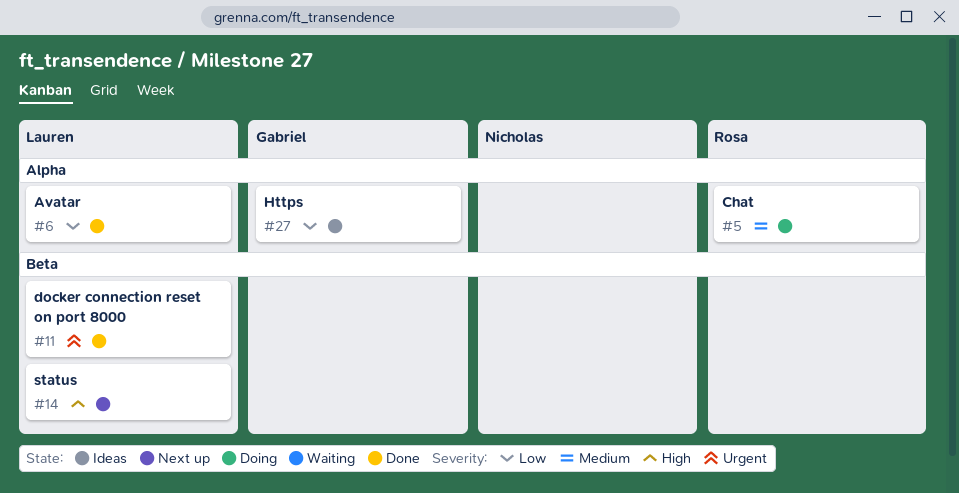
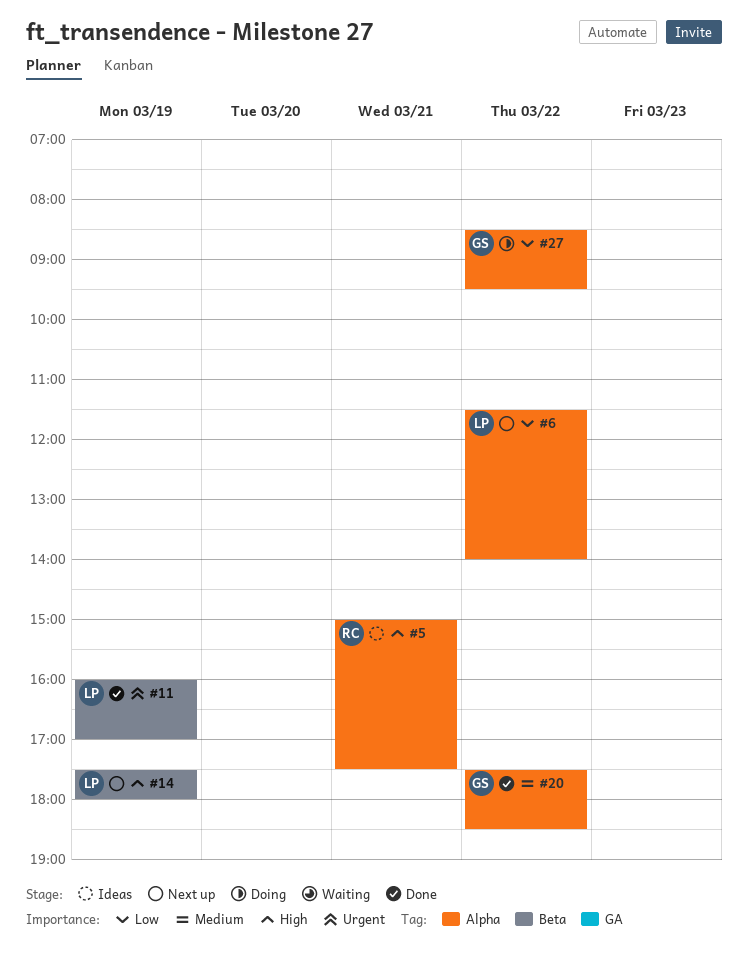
#5, status: Doing -> Ideas
#5, priority: Medium -> High
#6, status: Done -> Next up
#20: none -> present
#27, status: Ideas -> Doing

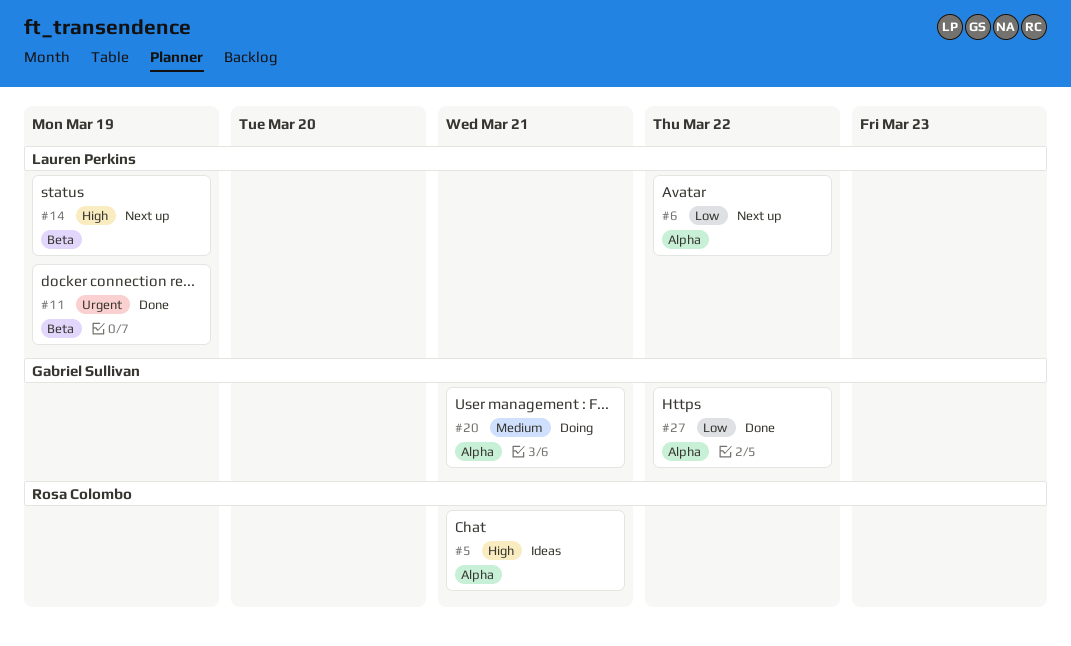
#20, status: Done -> Doing
#20, day: Mar 22 -> Mar 21
#27, status: Doing -> Done

